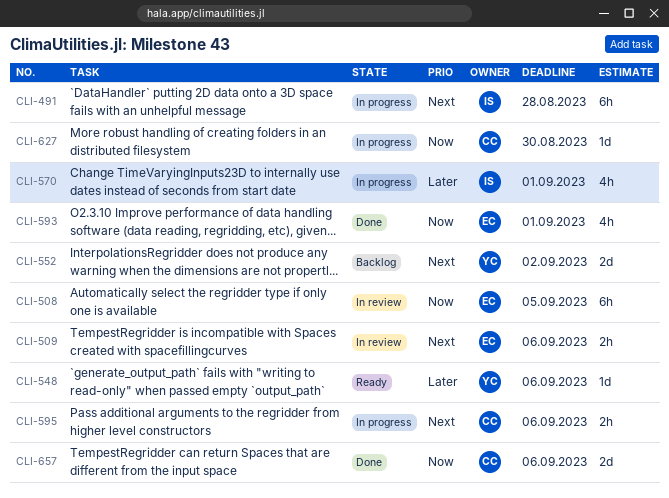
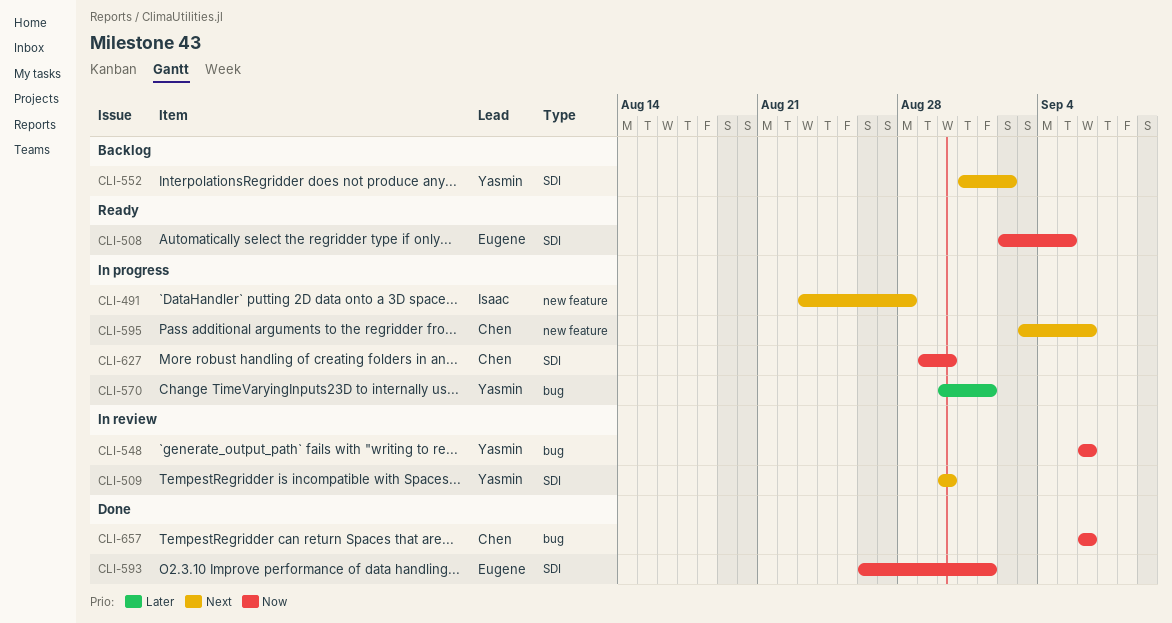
CLI-508, status: In review -> Ready
CLI-509, owner: Eugene -> Yasmin
CLI-509, due: Sep 6 -> Aug 30
CLI-548, status: Ready -> In review
CLI-548, priority: Later -> Now
CLI-570, owner: Isaac -> Yasmin

